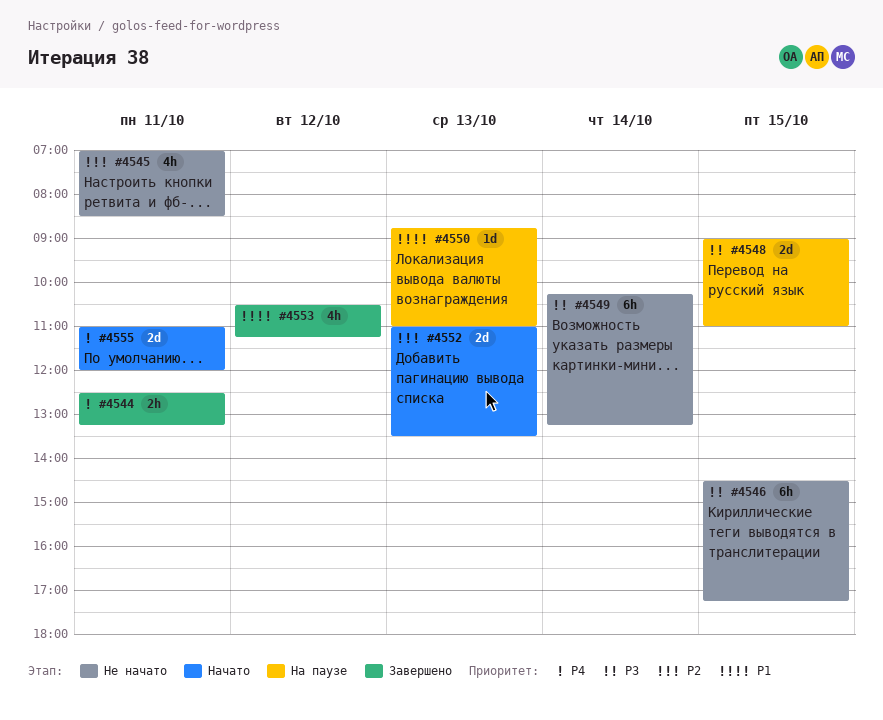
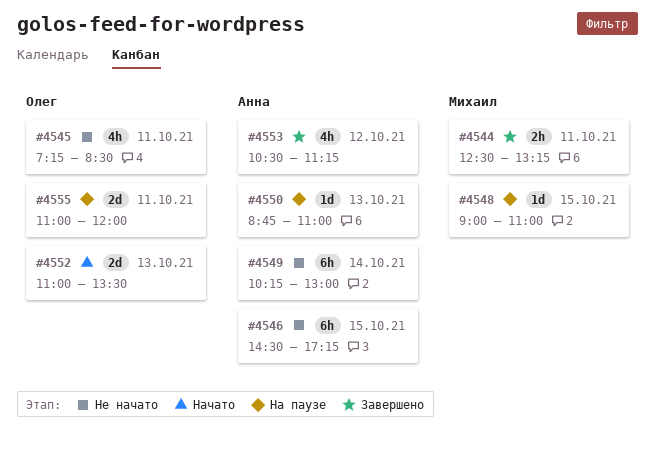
#4545, begins: 07:00 -> 07:15
#4548, estimate: 2d -> 1d
#4549, ends: 13:15 -> 13:00
#4555, status: Начато -> На паузе

